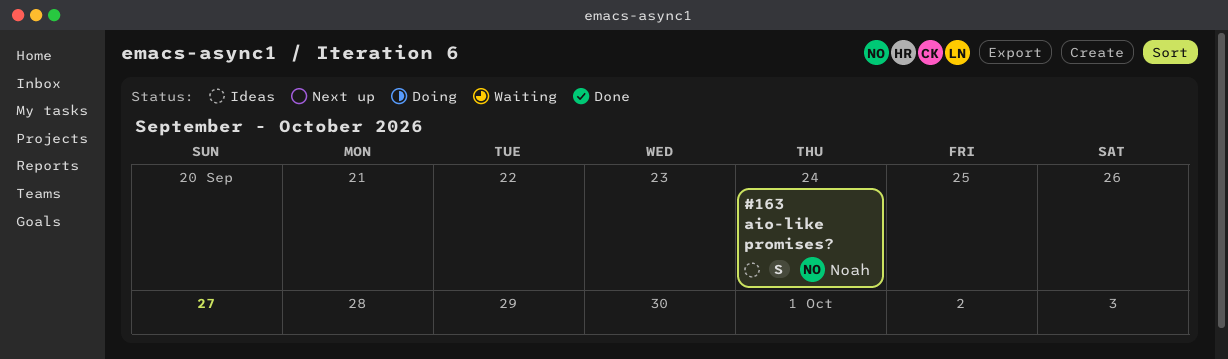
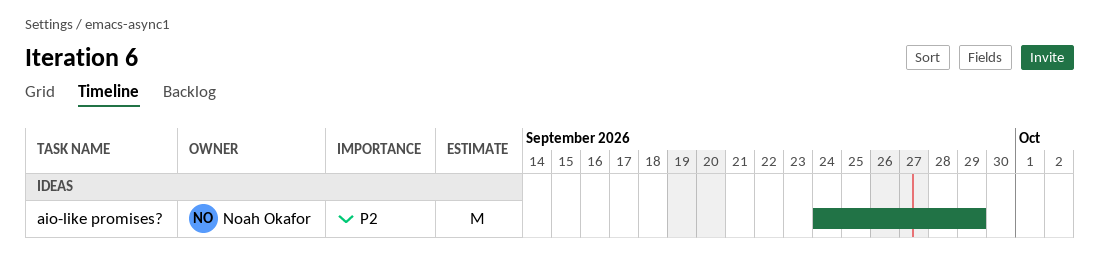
aio-like promises?, estimate: S -> M
aio-like promises?, due: Sep 24 -> Sep 29

